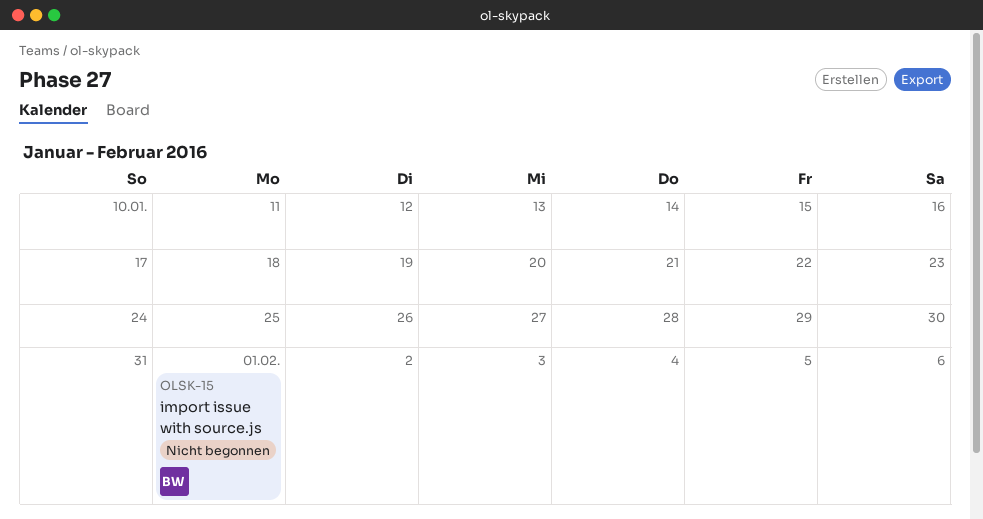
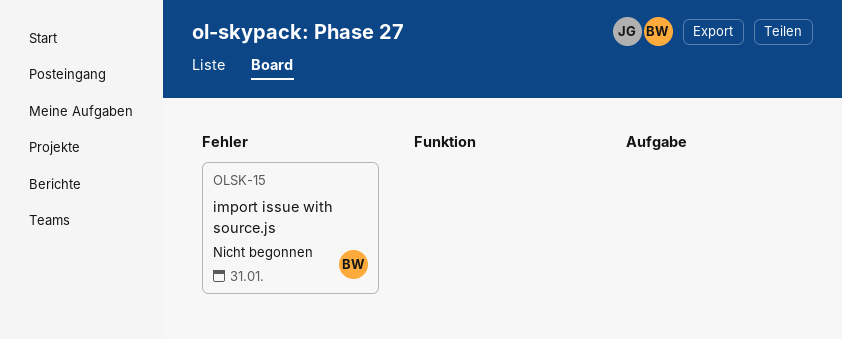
OLSK-15, due: Feb 1 -> Jan 31

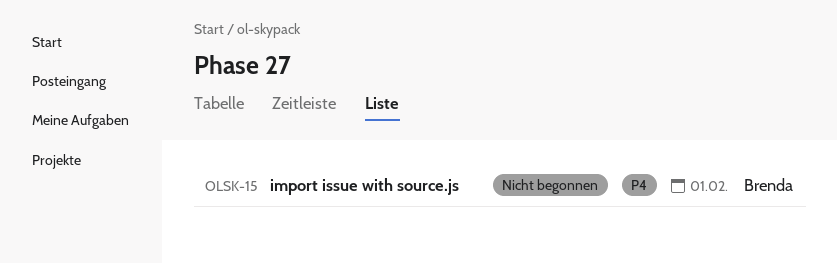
OLSK-15, due: Jan 31 -> Feb 1

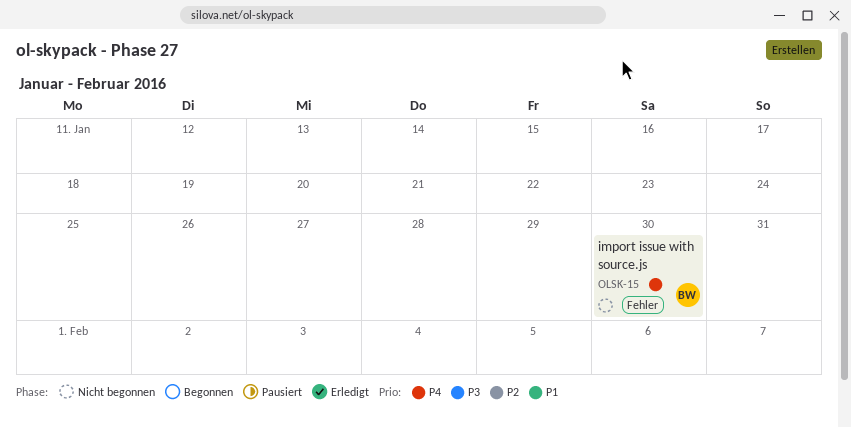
OLSK-15, due: Feb 1 -> Jan 30

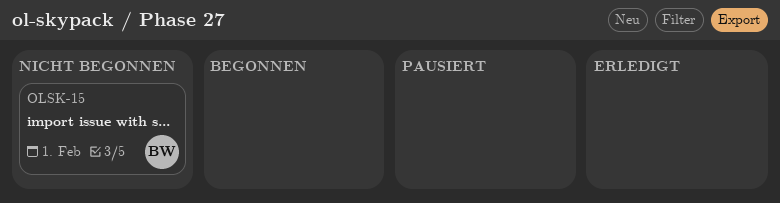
OLSK-15, due: Jan 30 -> Feb 1

